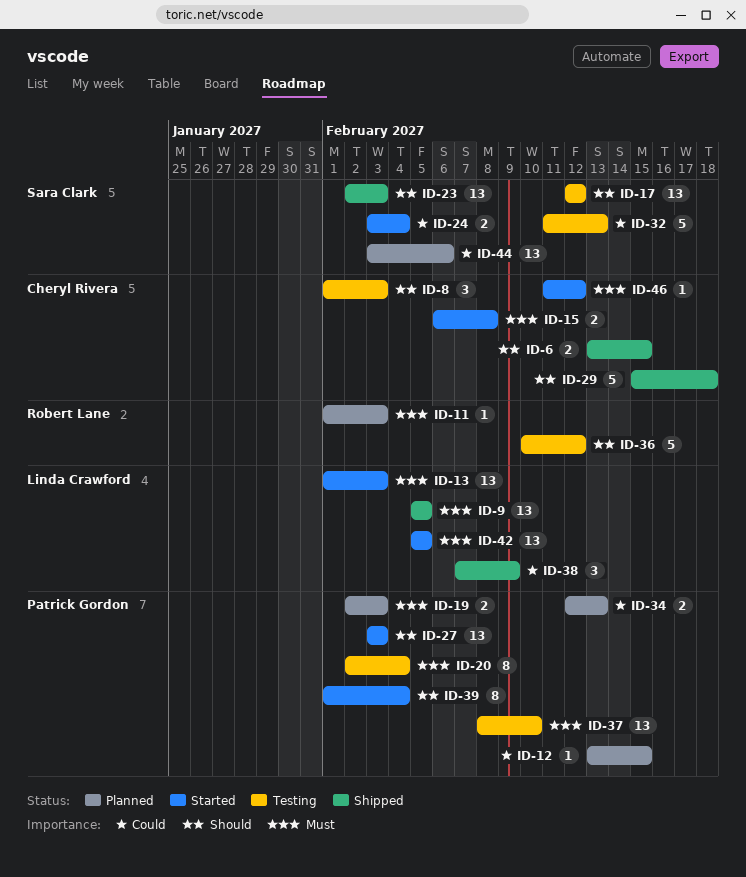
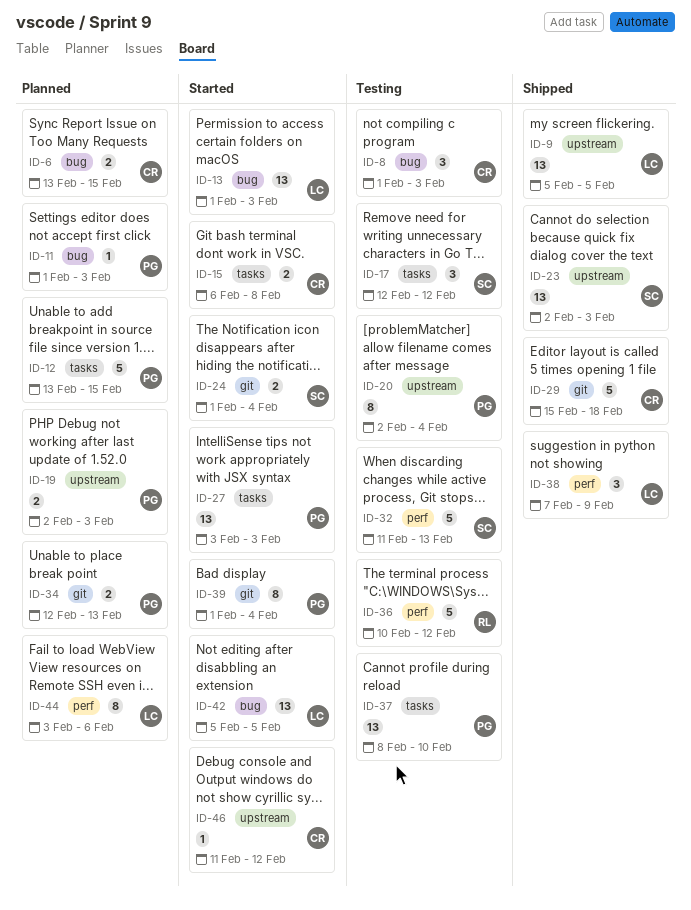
ID-6, status: Shipped -> Planned
ID-11, owner: Robert Lane -> Patrick Gordon
ID-12, estimate: 1 -> 5
ID-17, estimate: 13 -> 3
ID-24, start: Feb 3 -> Feb 1
ID-44, owner: Sara Clark -> Linda Crawford
ID-44, estimate: 13 -> 8

